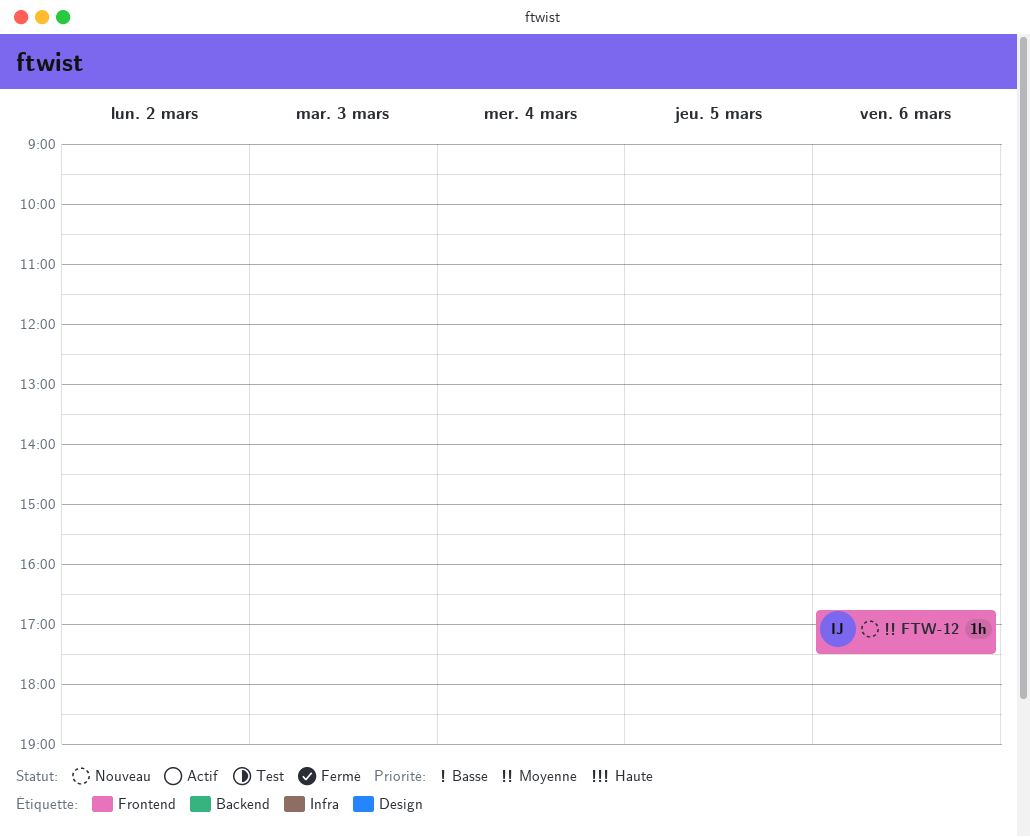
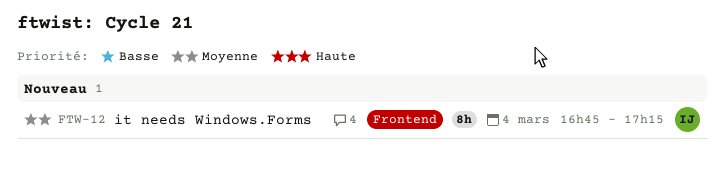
FTW-12, estimate: 1h -> 8h
FTW-12, day: Mar 6 -> Mar 4
FTW-12, ends: 17:30 -> 17:15

